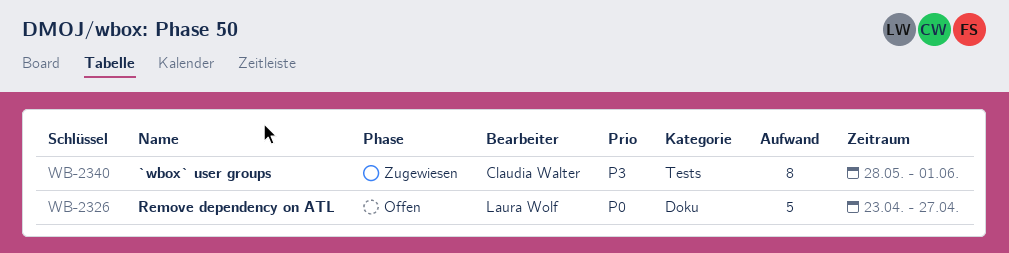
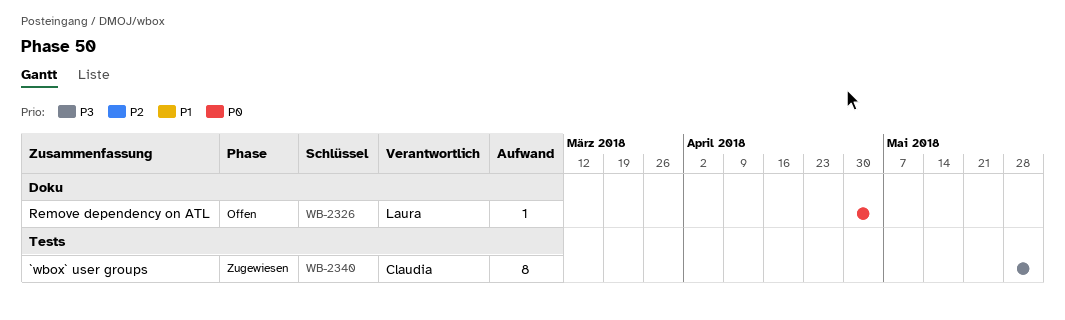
WB-2326, estimate: 5 -> 1
WB-2326, start: Apr 23 -> Apr 30
WB-2326, due: Apr 27 -> May 4

